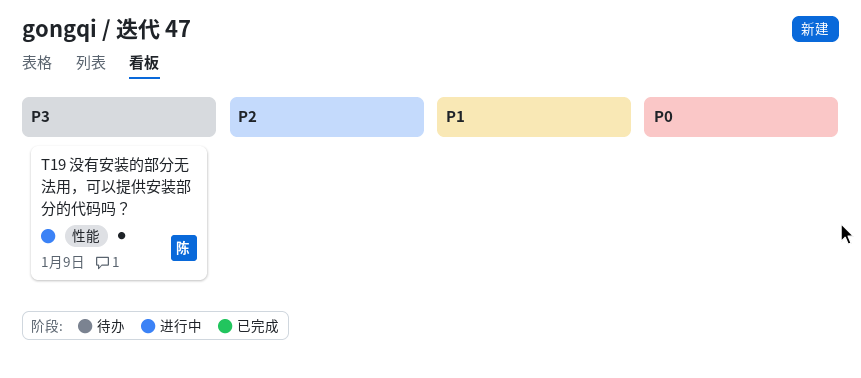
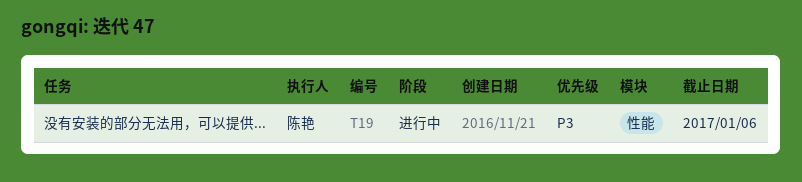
T19, due: Jan 9 -> Jan 6

